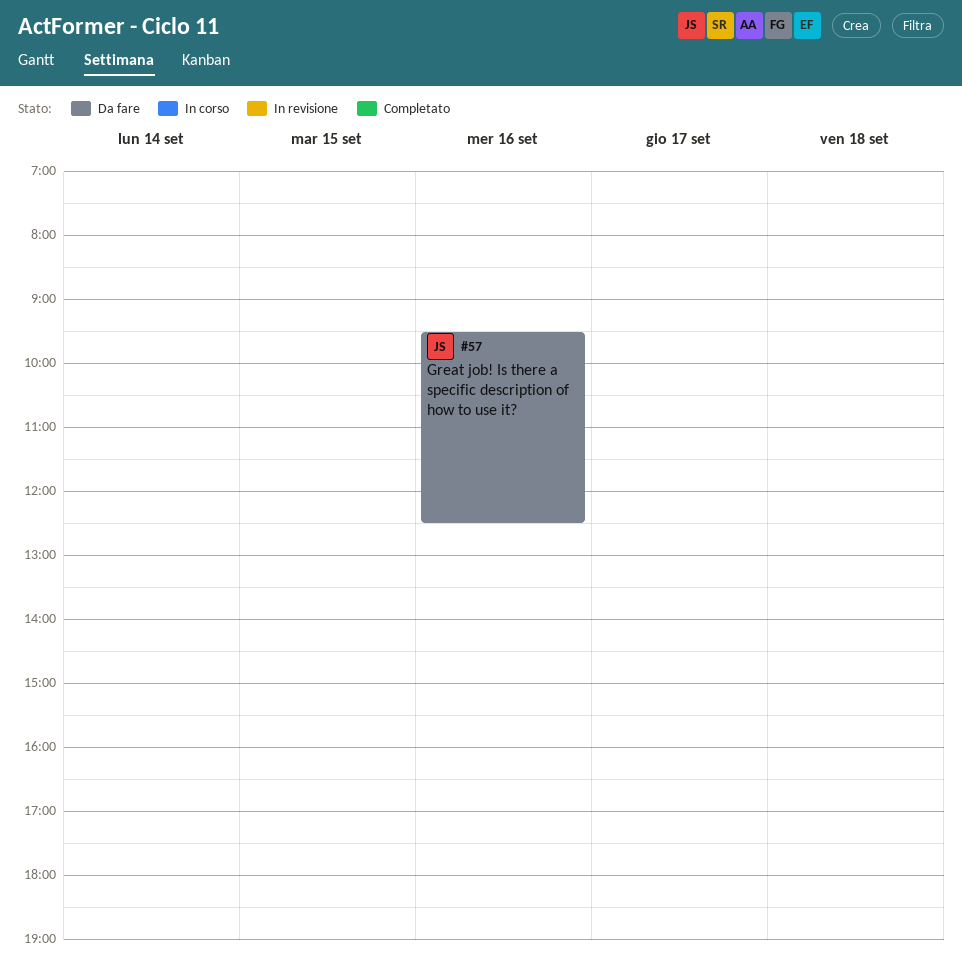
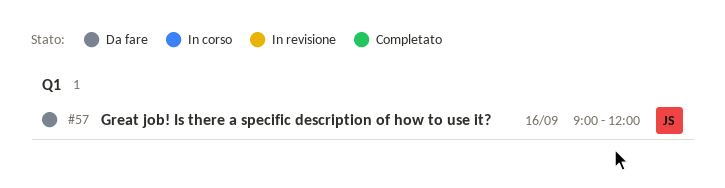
#57, begins: 09:30 -> 09:00
#57, ends: 12:30 -> 12:00

